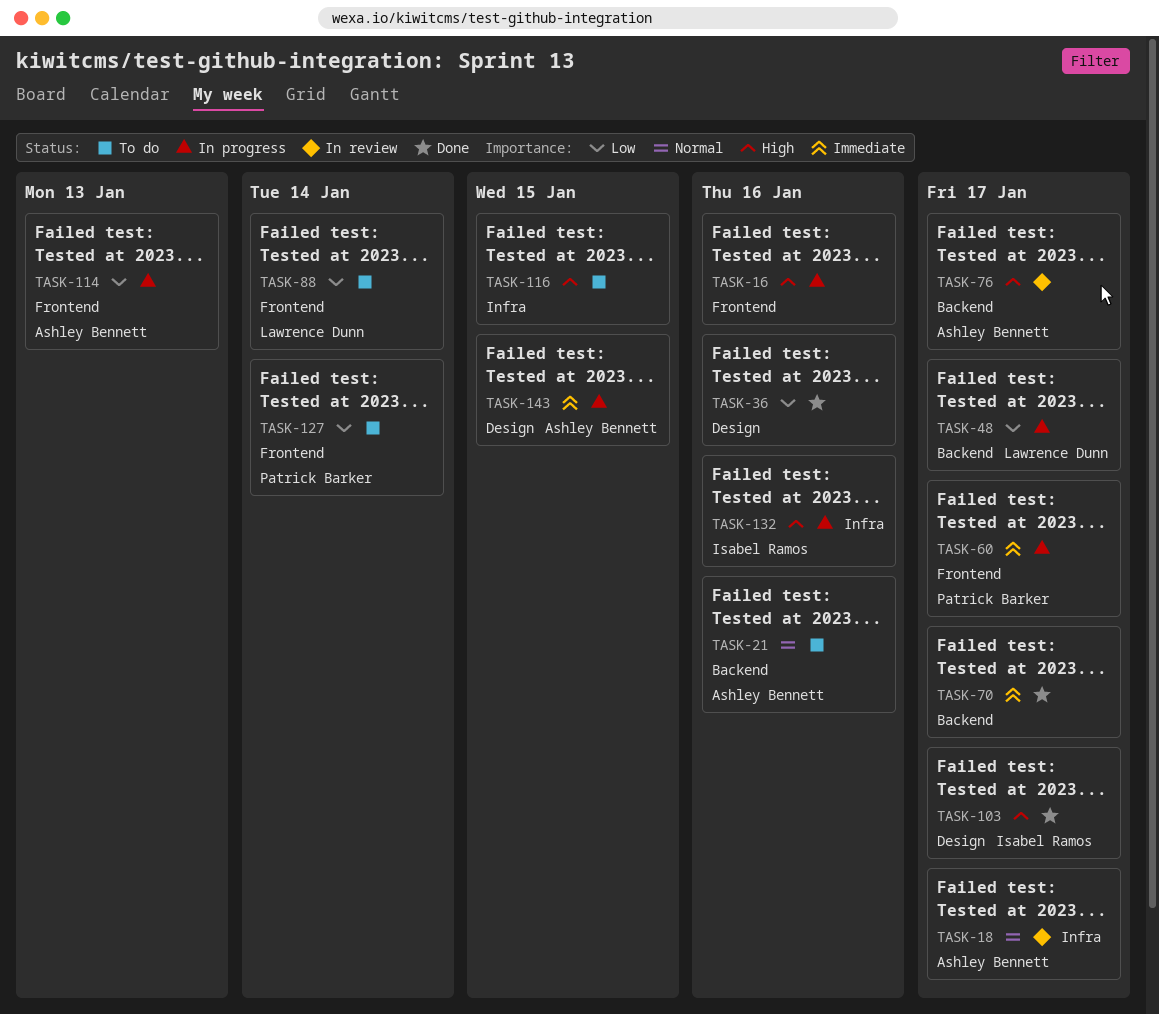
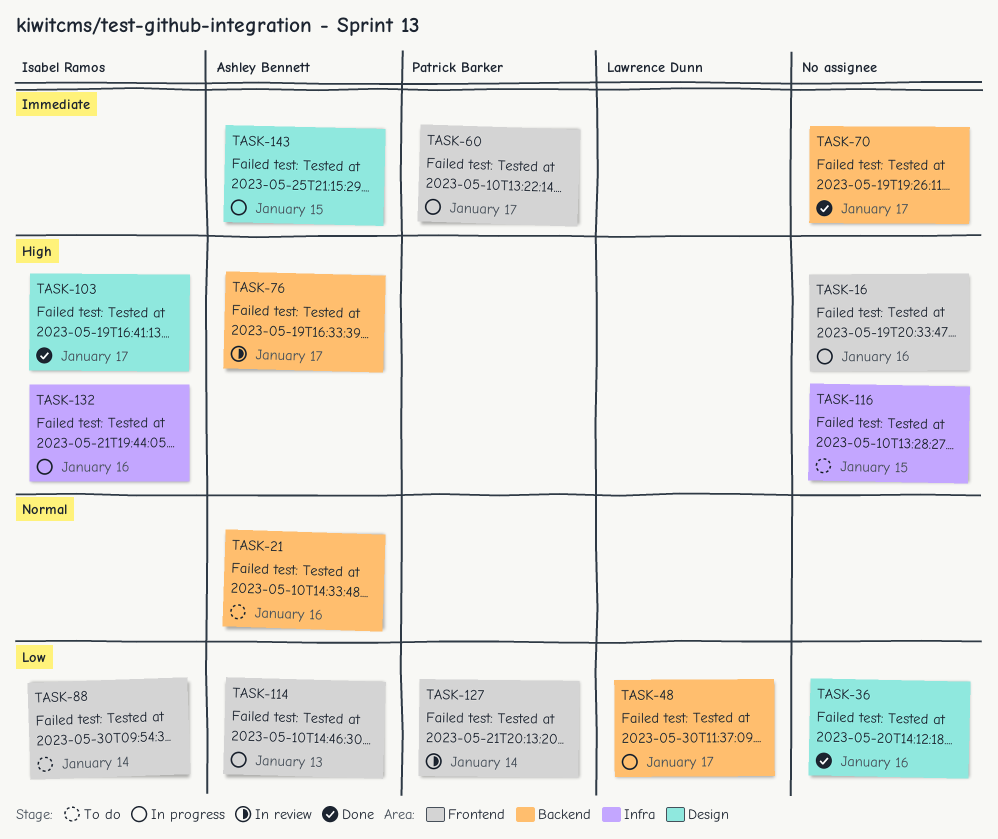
TASK-18: present -> none
TASK-88, owner: Lawrence Dunn -> Isabel Ramos
TASK-127, status: To do -> In review

